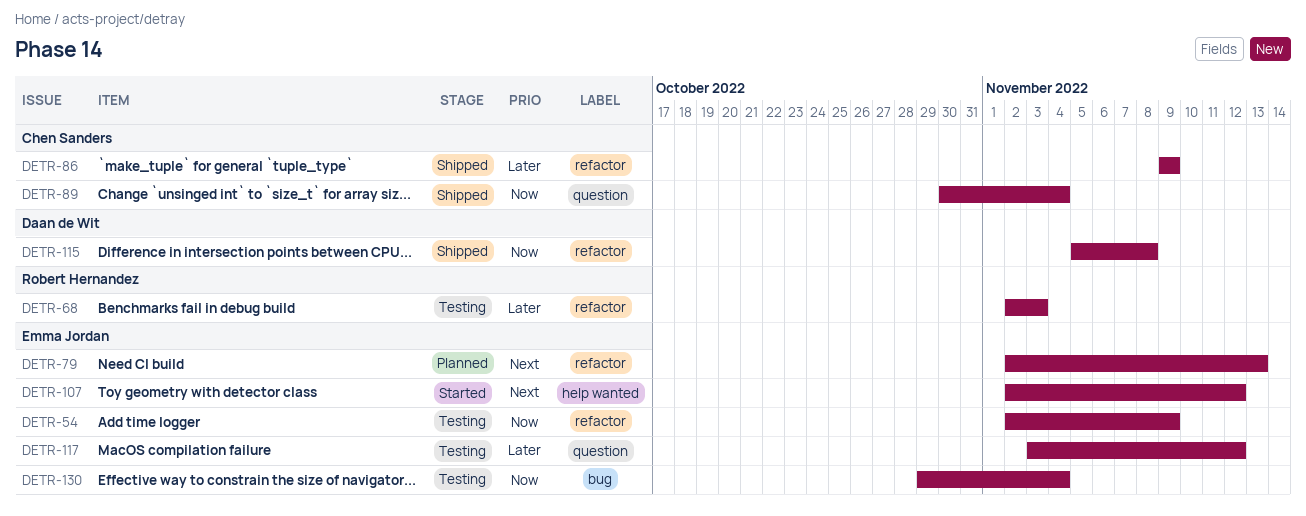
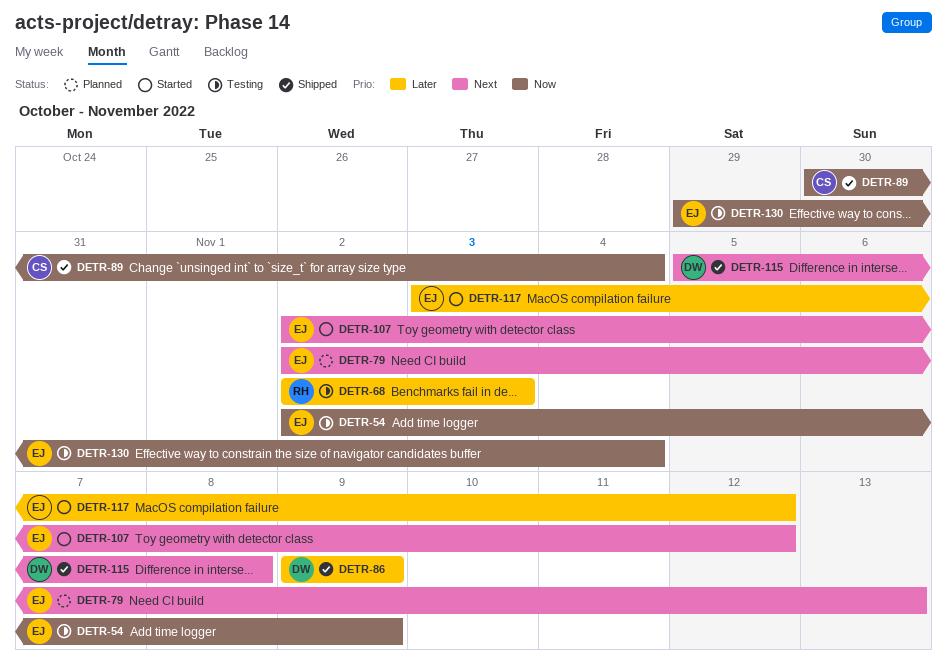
DETR-86, owner: Chen Sanders -> Daan de Wit
DETR-115, priority: Now -> Next
DETR-117, status: Testing -> Started

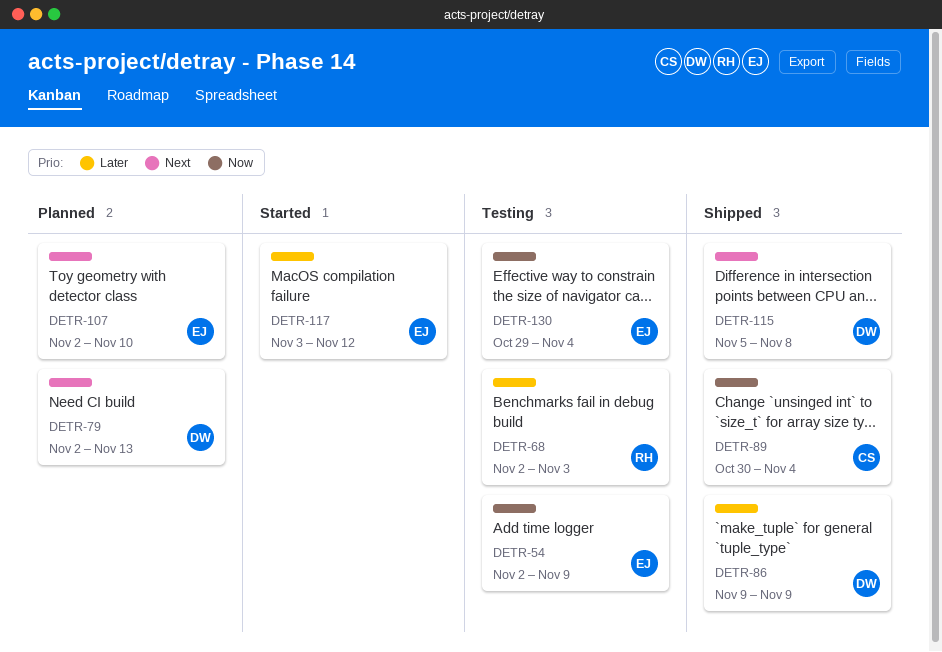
DETR-79, owner: EJ -> DW
DETR-107, status: Started -> Planned
DETR-107, due: Nov 12 -> Nov 10

